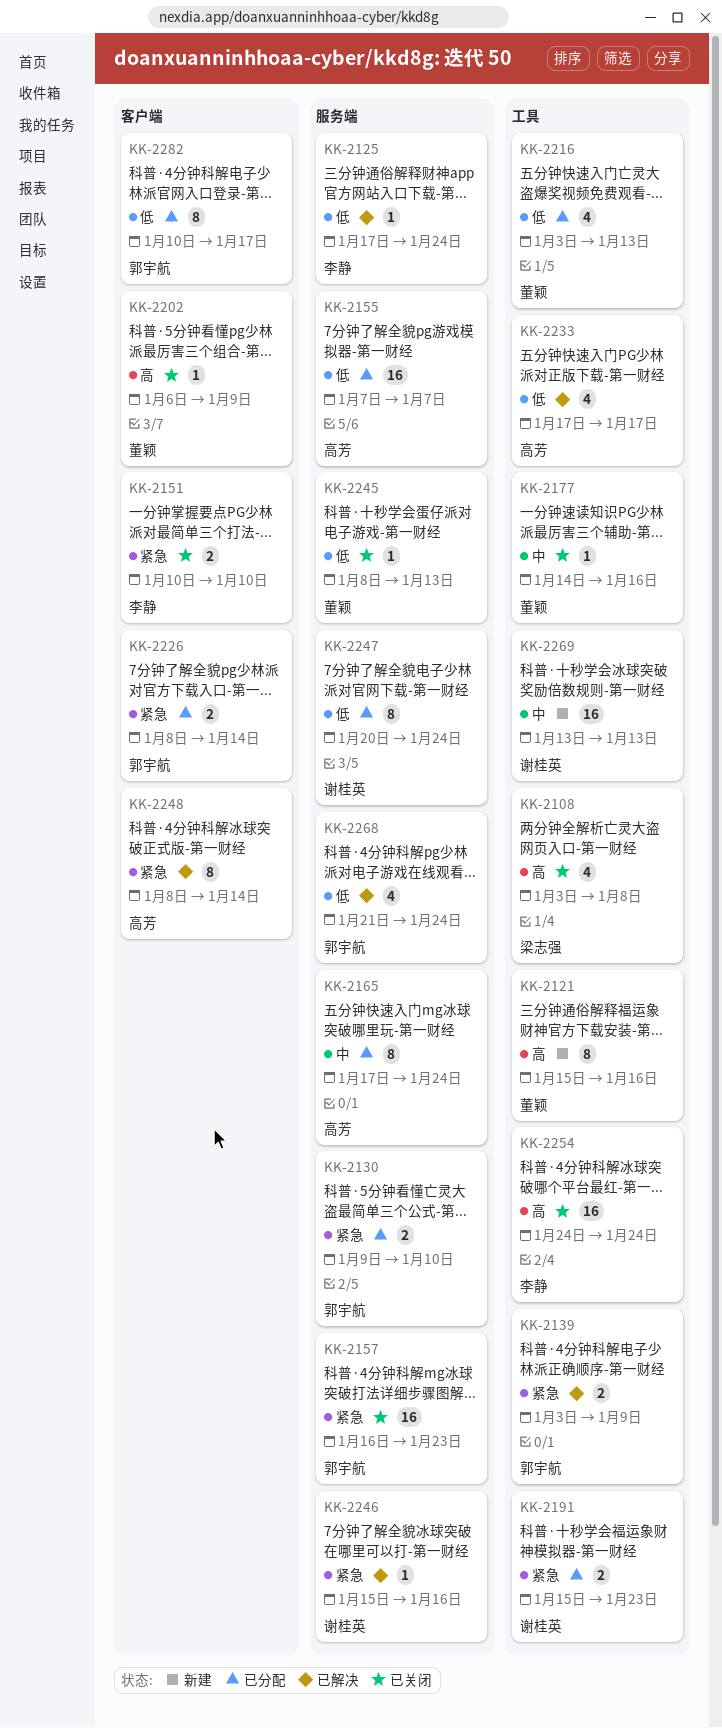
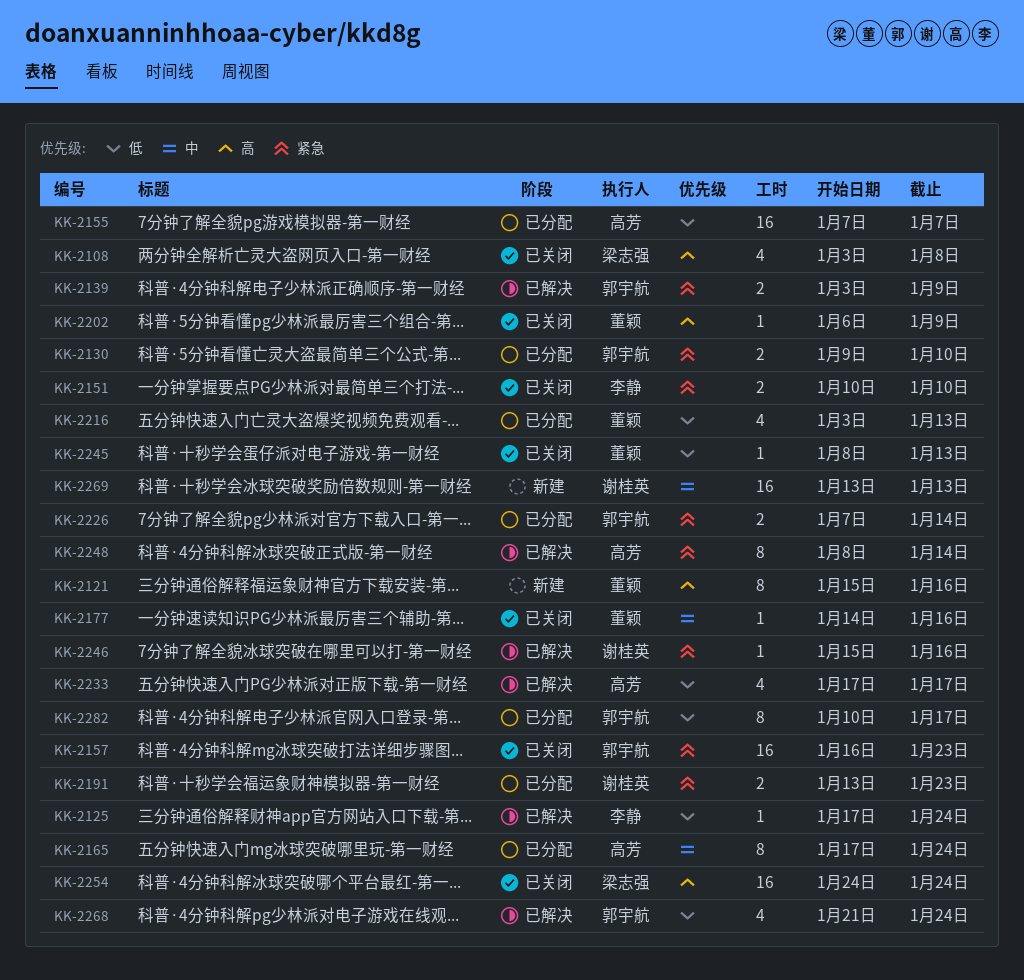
KK-2191, start: Jan 15 -> Jan 13
KK-2226, start: Jan 8 -> Jan 7
KK-2247: present -> none
KK-2254, owner: 李静 -> 梁志强

